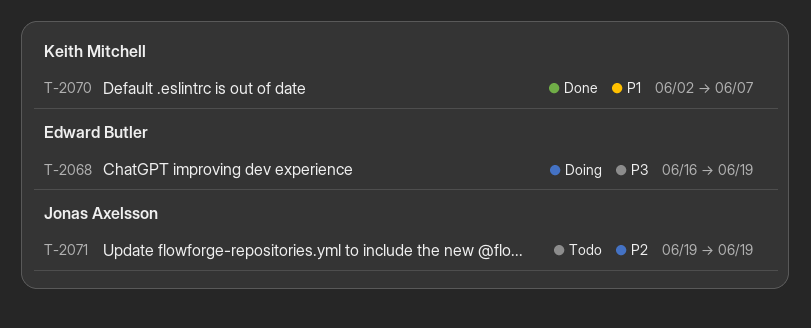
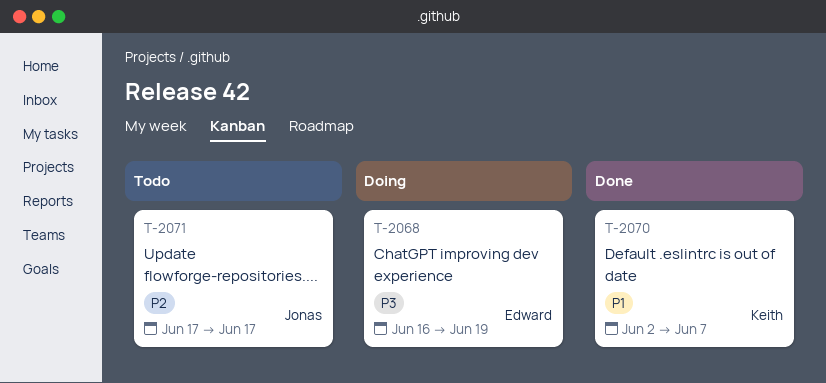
T-2071, start: Jun 19 -> Jun 17
T-2071, due: Jun 19 -> Jun 17

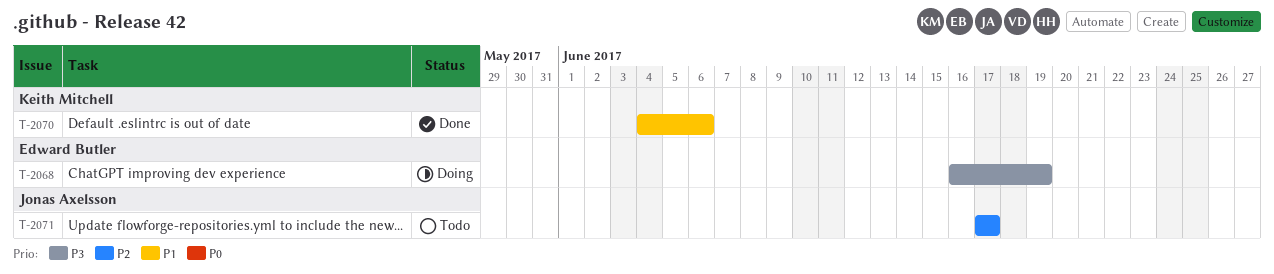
T-2070, start: Jun 2 -> Jun 4
T-2070, due: Jun 7 -> Jun 6

